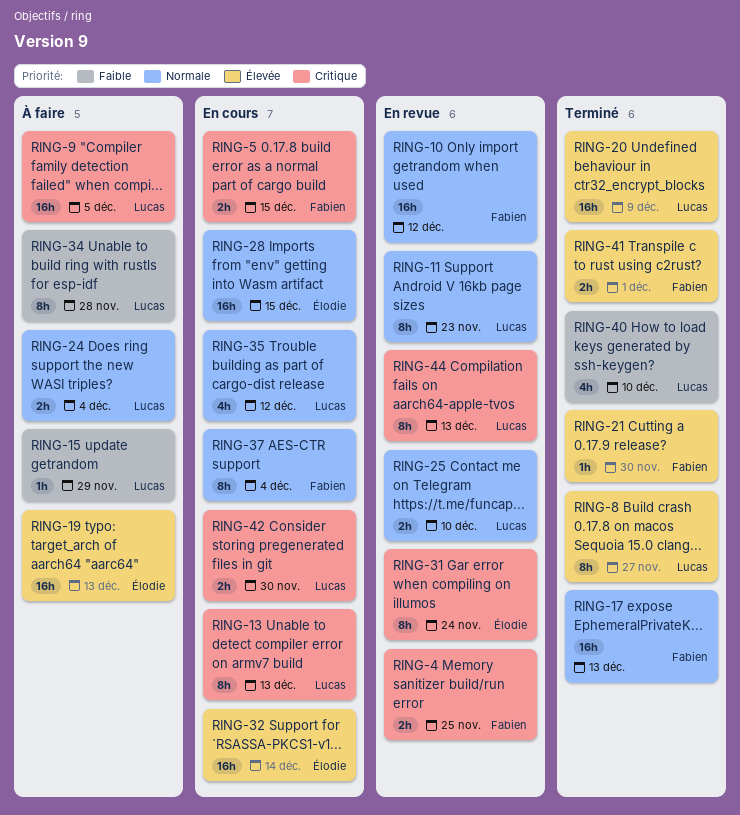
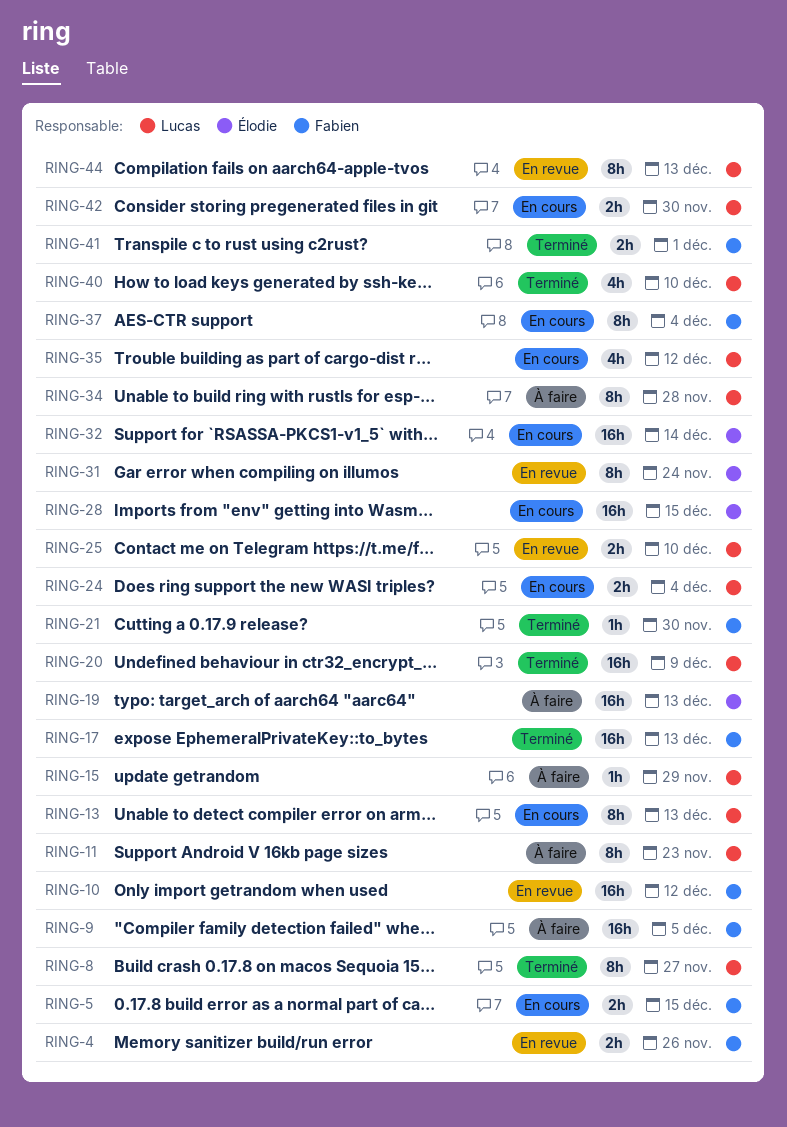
RING-4, due: Nov 25 -> Nov 26
RING-9, owner: Lucas -> Fabien
RING-11, status: En revue -> À faire
RING-24, status: À faire -> En cours

